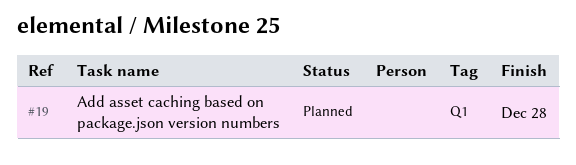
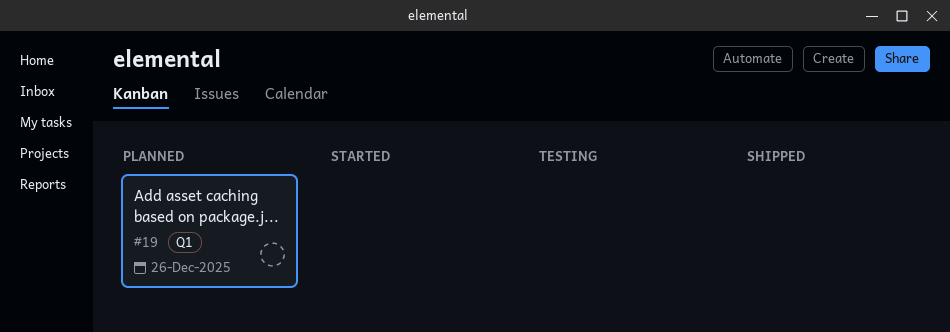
#19, due: Dec 28 -> Dec 26

